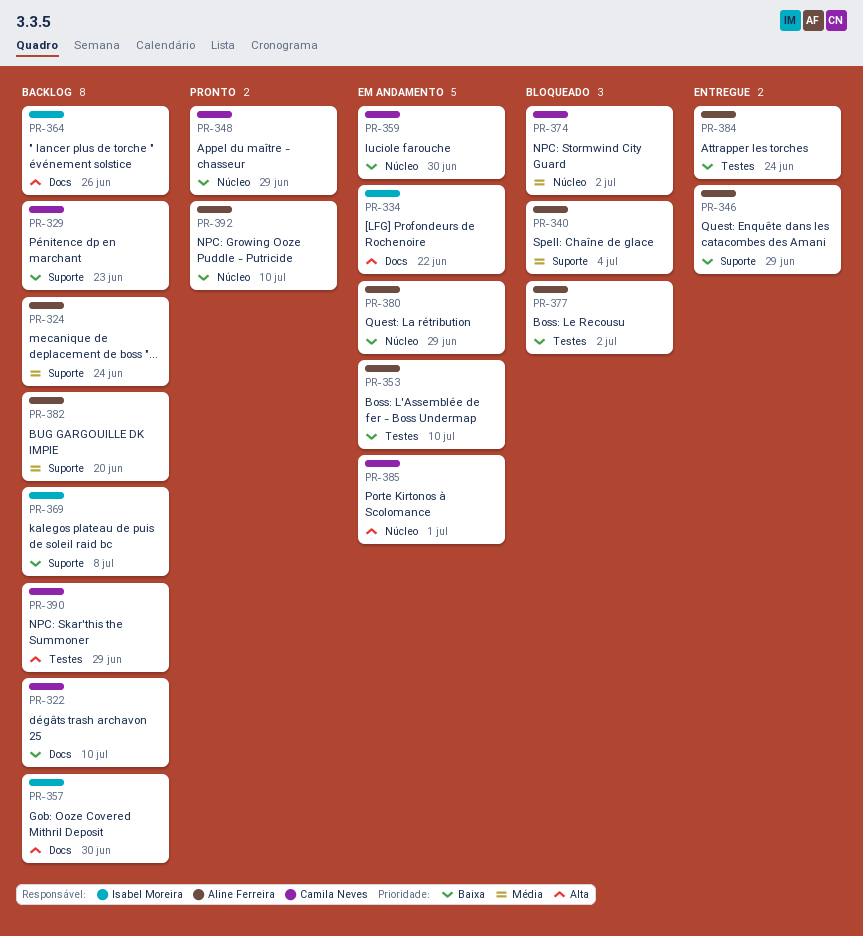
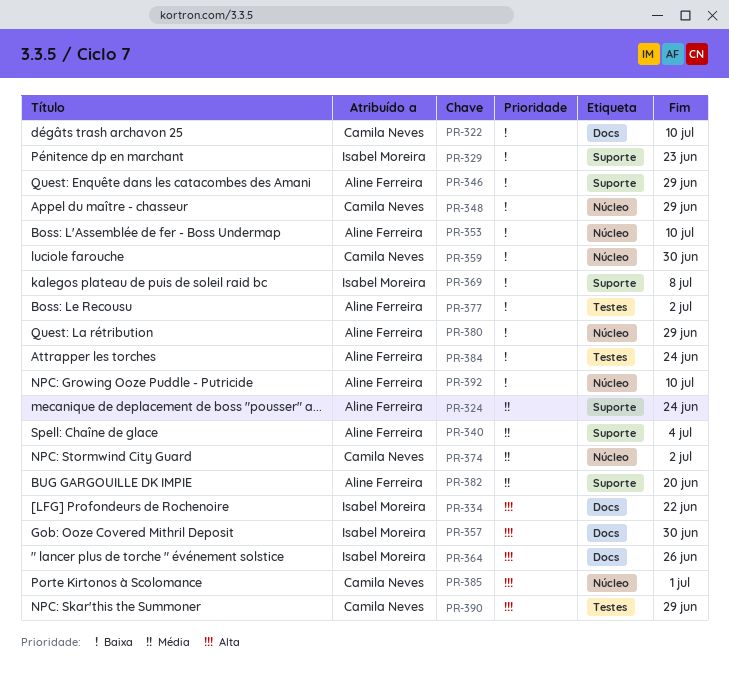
PR-329, owner: Camila Neves -> Isabel Moreira
PR-353, label: Testes -> Núcleo

